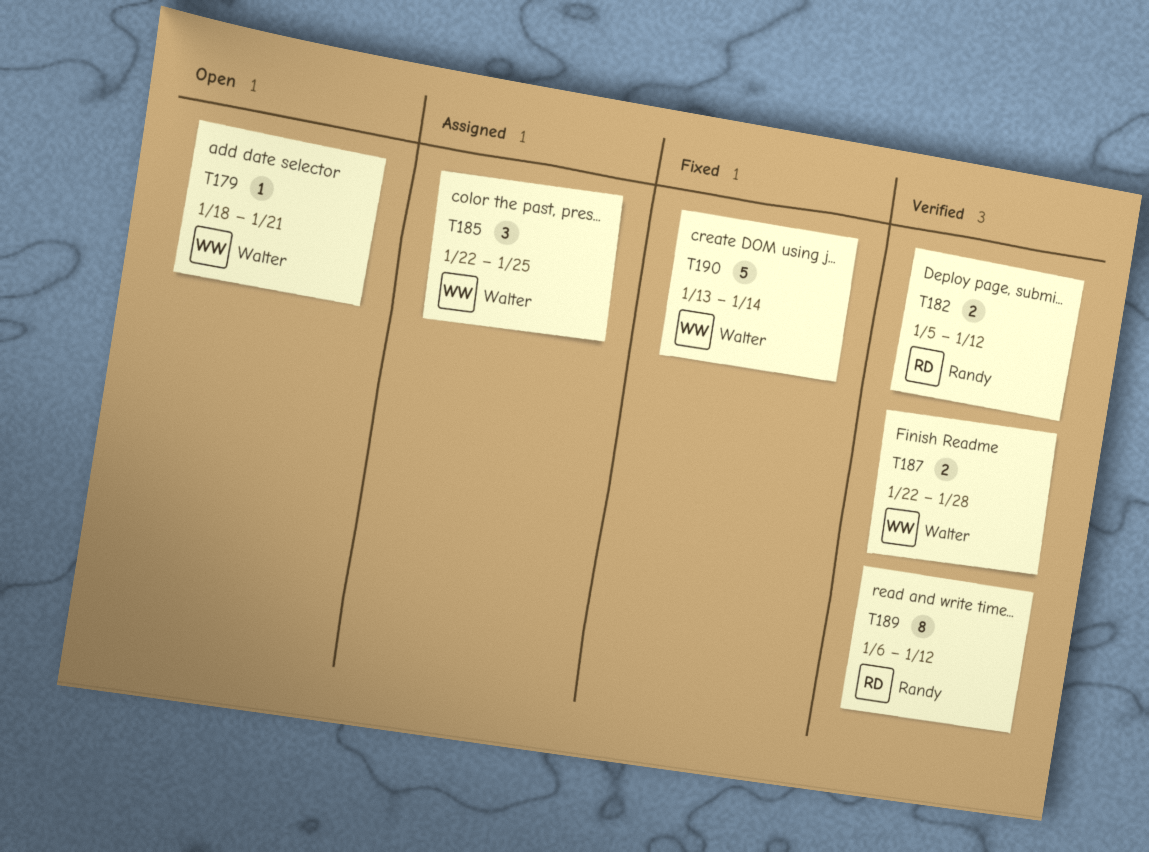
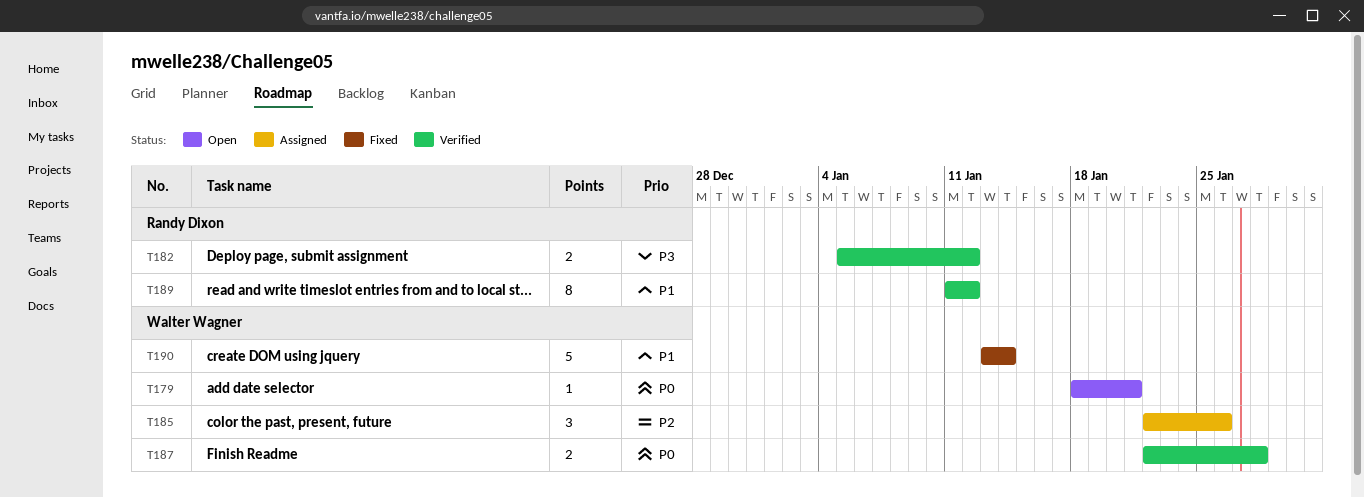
T185, due: Jan 25 -> Jan 26
T189, start: Jan 6 -> Jan 11

